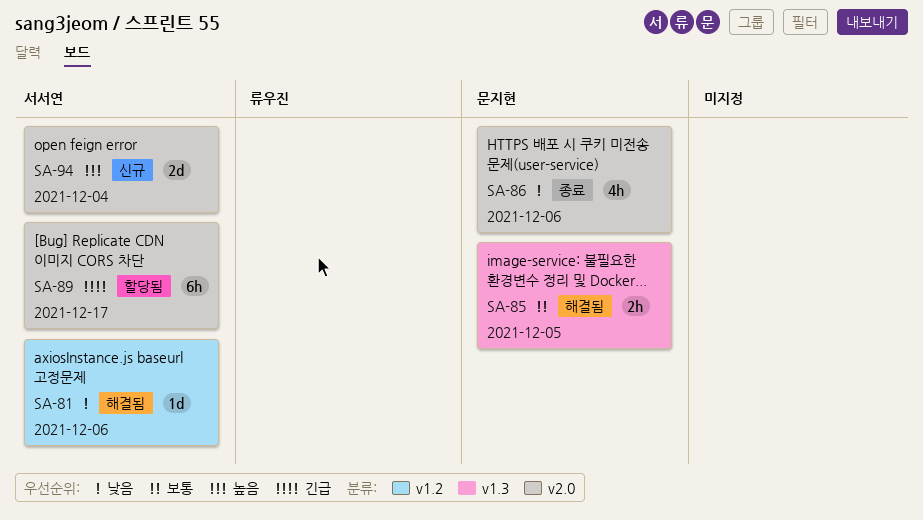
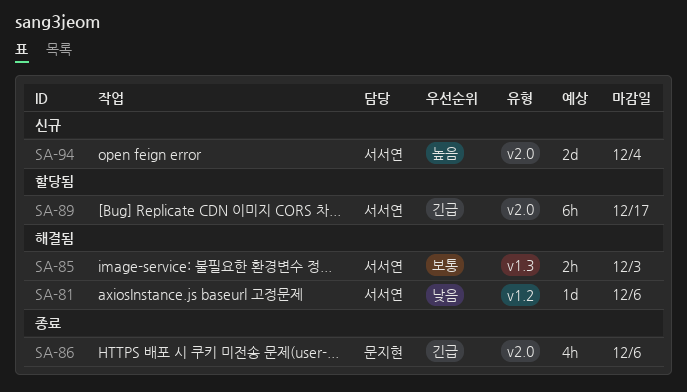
SA-85, owner: 문지현 -> 서서연
SA-85, due: Dec 5 -> Dec 3
SA-86, priority: 낮음 -> 긴급

